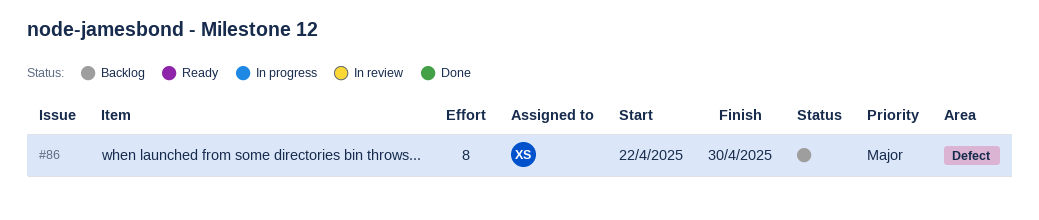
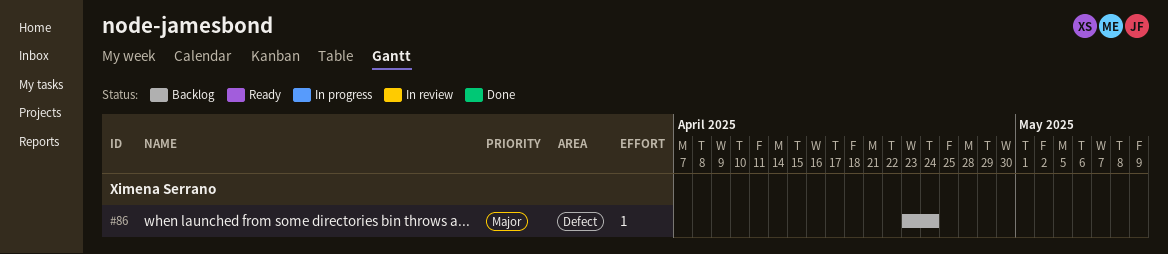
#86, estimate: 8 -> 1
#86, start: Apr 22 -> Apr 23
#86, due: Apr 30 -> Apr 24

